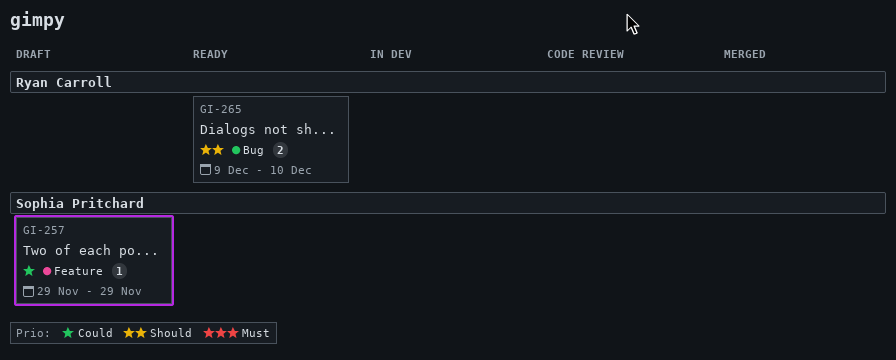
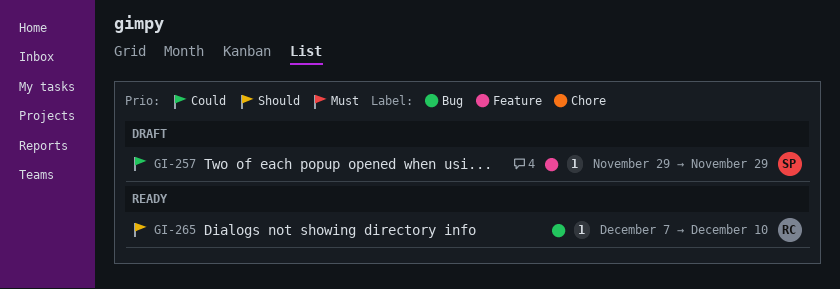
GI-265, estimate: 2 -> 1
GI-265, start: Dec 9 -> Dec 7

